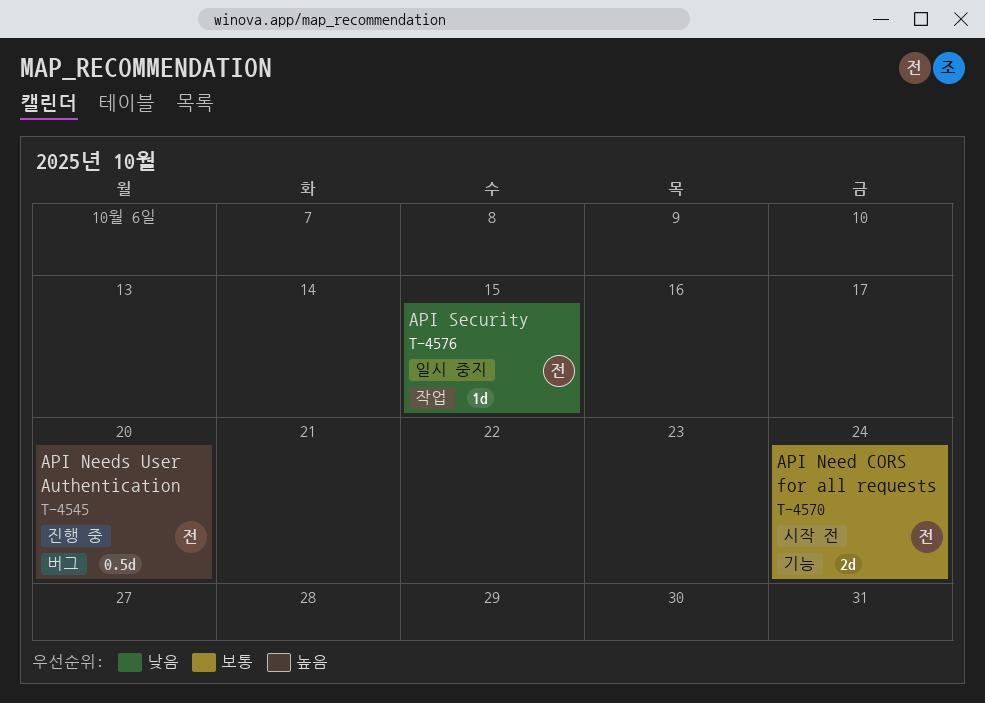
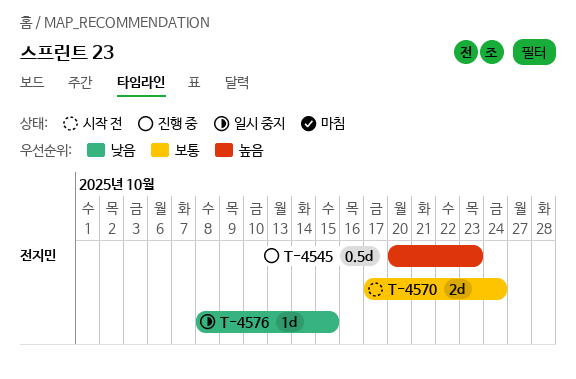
T-4545, due: Oct 20 -> Oct 23

